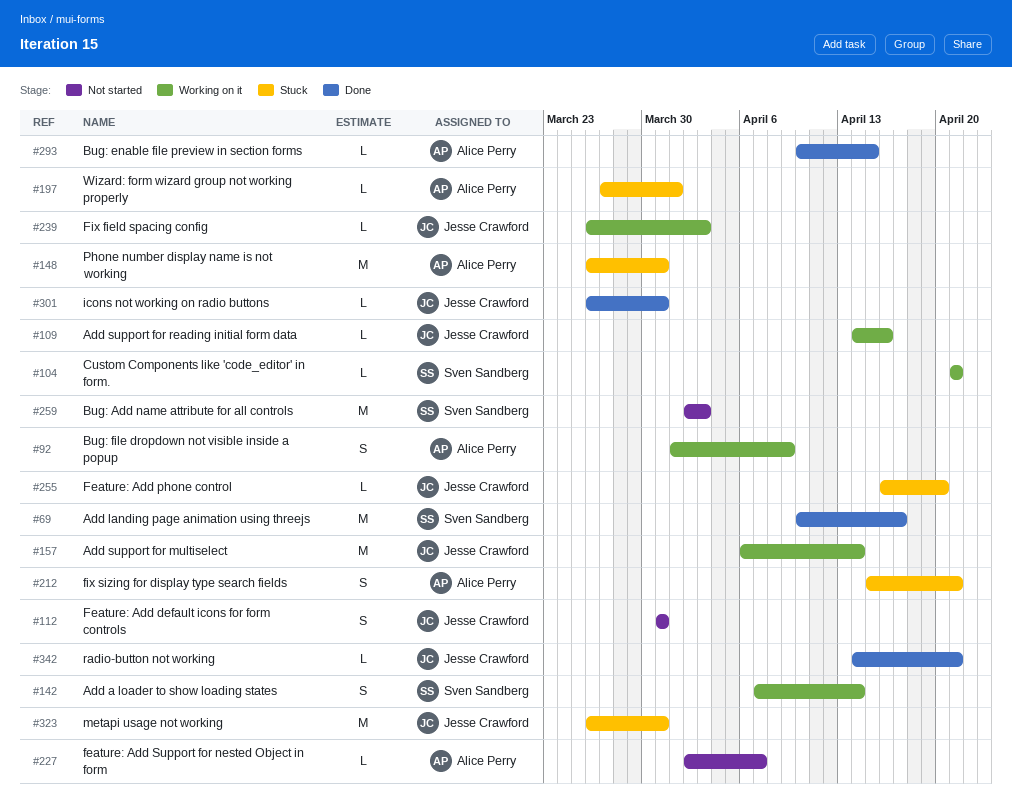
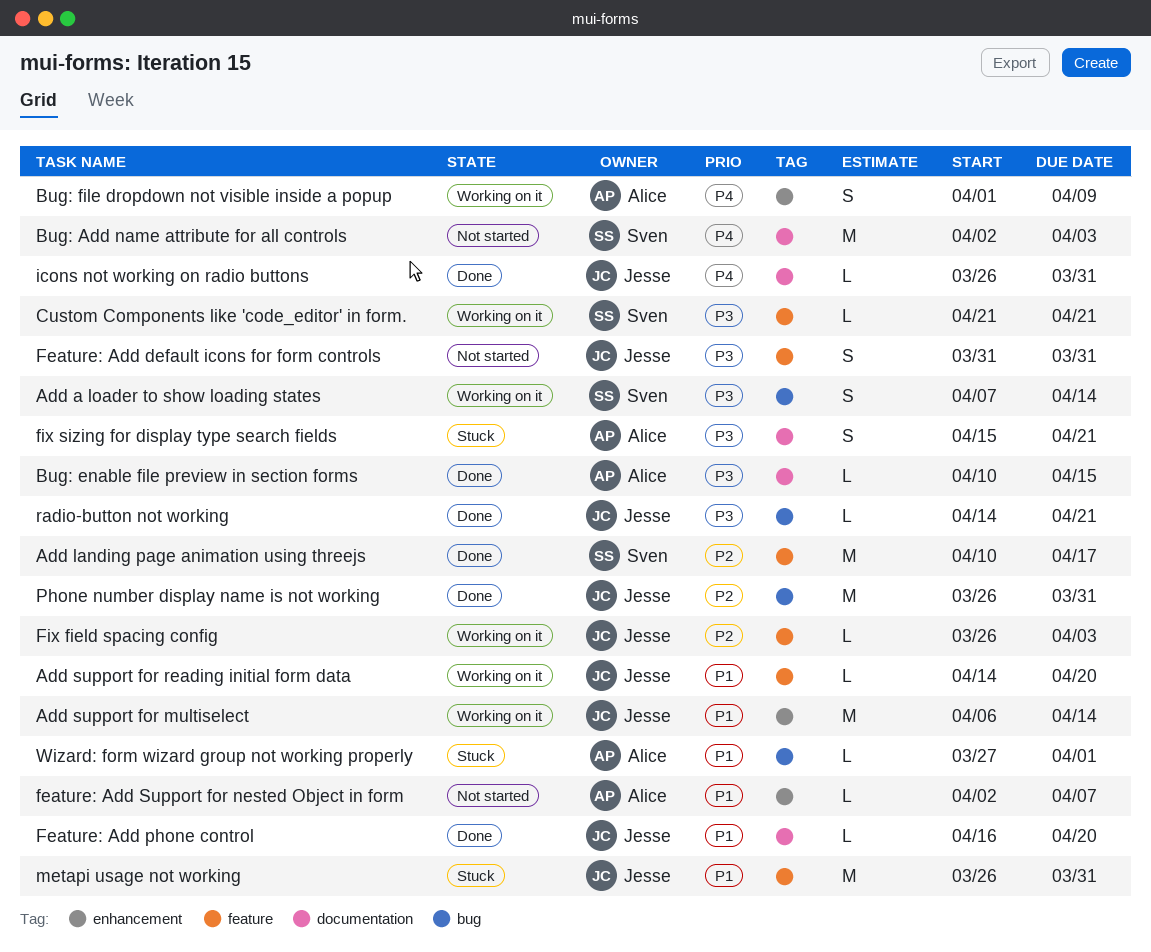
Add support for reading initial form data, due: Apr 16 -> Apr 20
Feature: Add phone control, status: Stuck -> Done
Phone number display name is not working, status: Stuck -> Done
Phone number display name is not working, owner: Alice Perry -> Jesse Crawford

